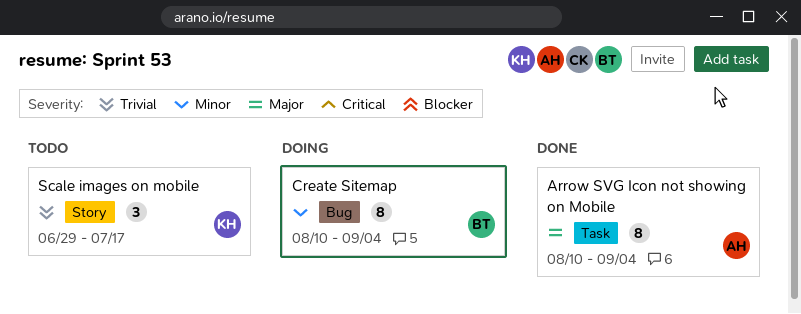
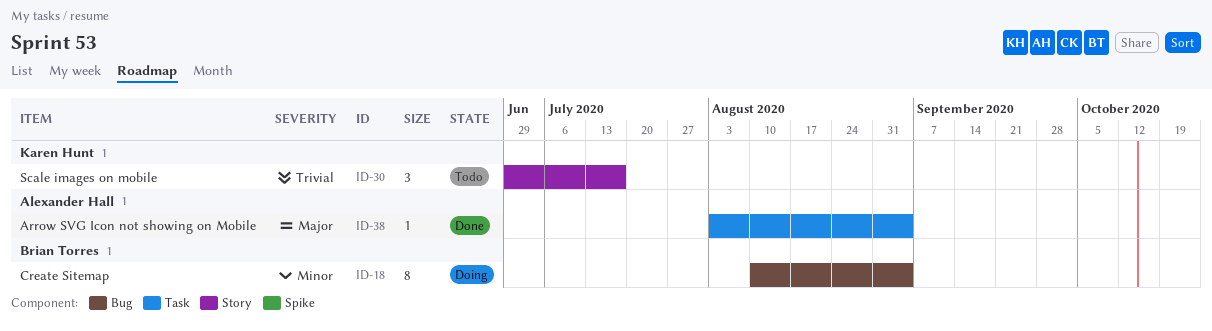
Arrow SVG Icon not showing on Mobile, estimate: 8 -> 1
Arrow SVG Icon not showing on Mobile, start: Aug 10 -> Aug 3

